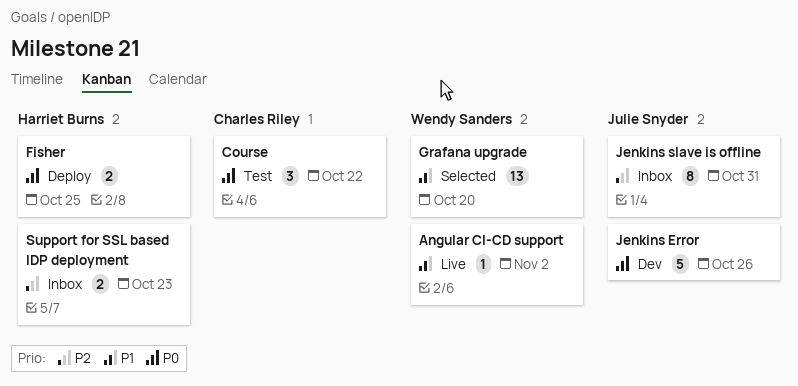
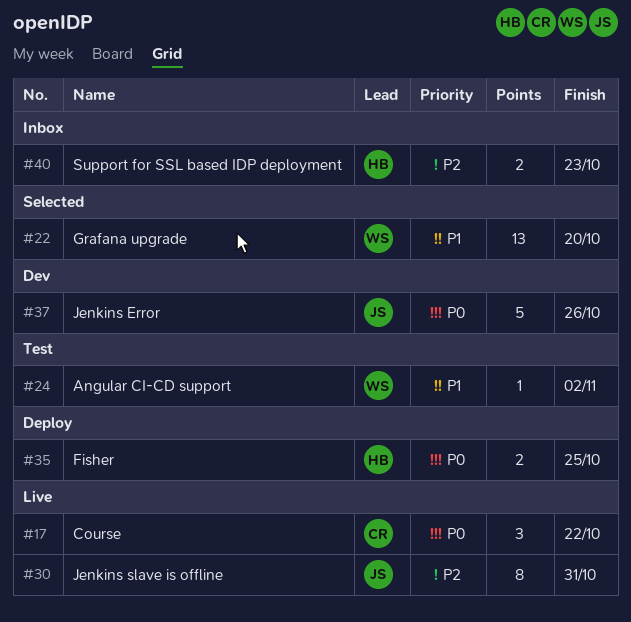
Angular CI-CD support, status: Live -> Test
Course, status: Test -> Live
Jenkins slave is offline, status: Inbox -> Live

